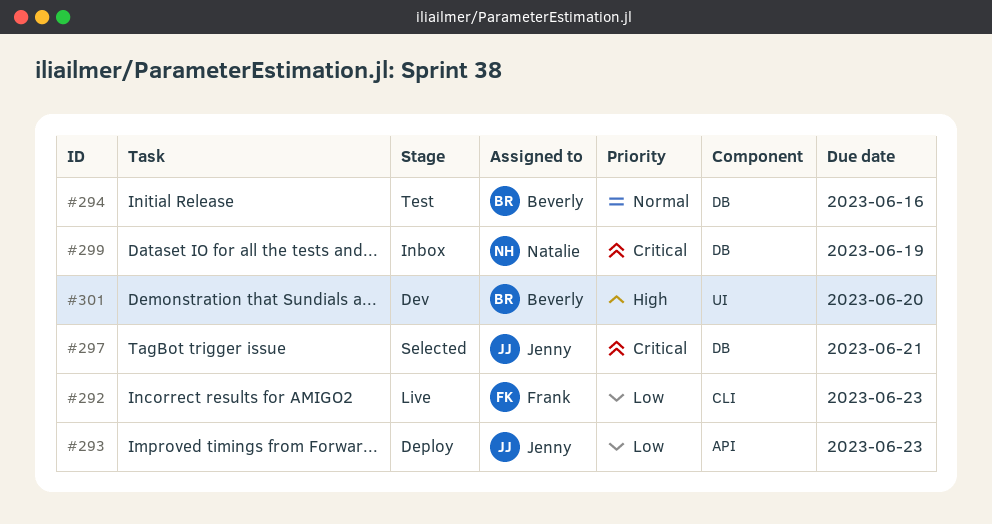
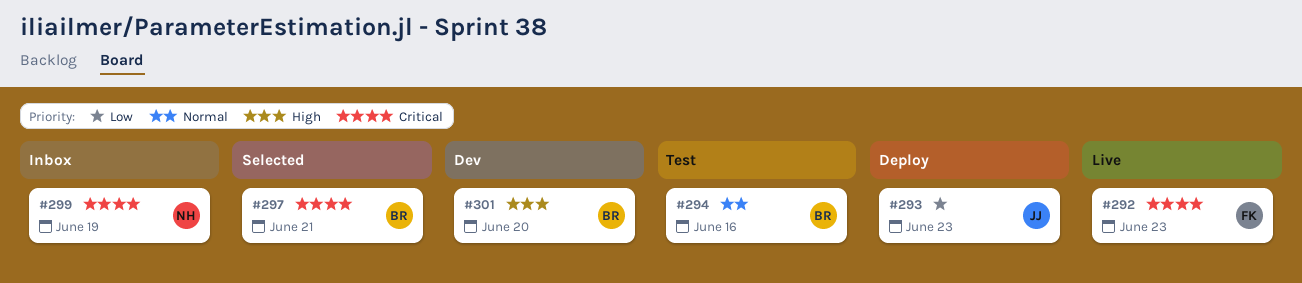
#292, priority: Low -> Critical
#297, owner: Jenny -> Beverly

